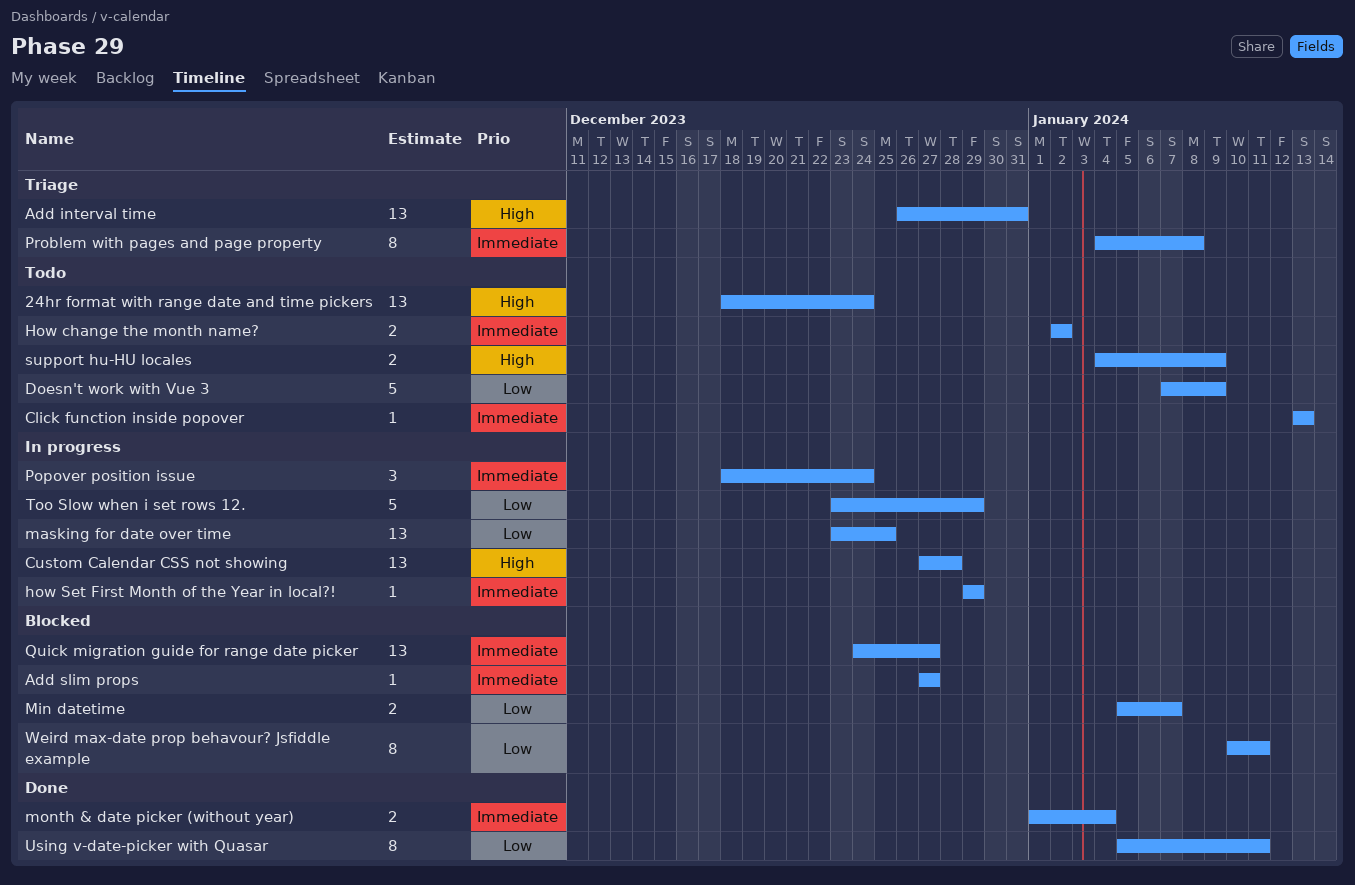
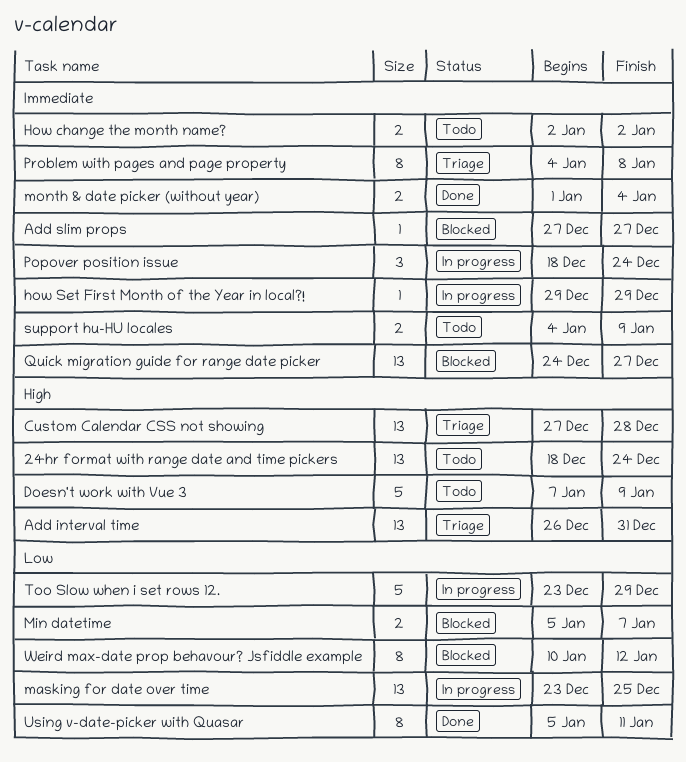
Click function inside popover: present -> none
Custom Calendar CSS not showing, status: In progress -> Triage
Doesn't work with Vue 3, priority: Low -> High
support hu-HU locales, priority: High -> Immediate
Weird max-date prop behavour? Jsfiddle example, due: Jan 11 -> Jan 12

